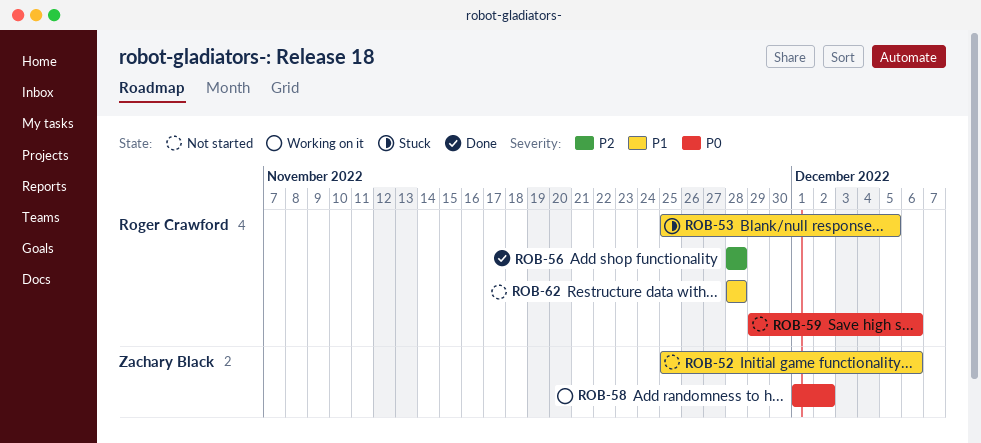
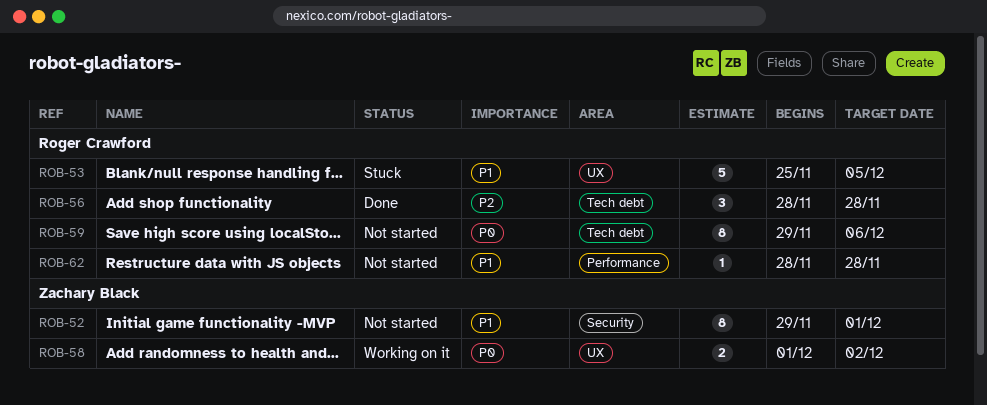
ROB-52, start: Nov 25 -> Nov 29
ROB-52, due: Dec 6 -> Dec 1

